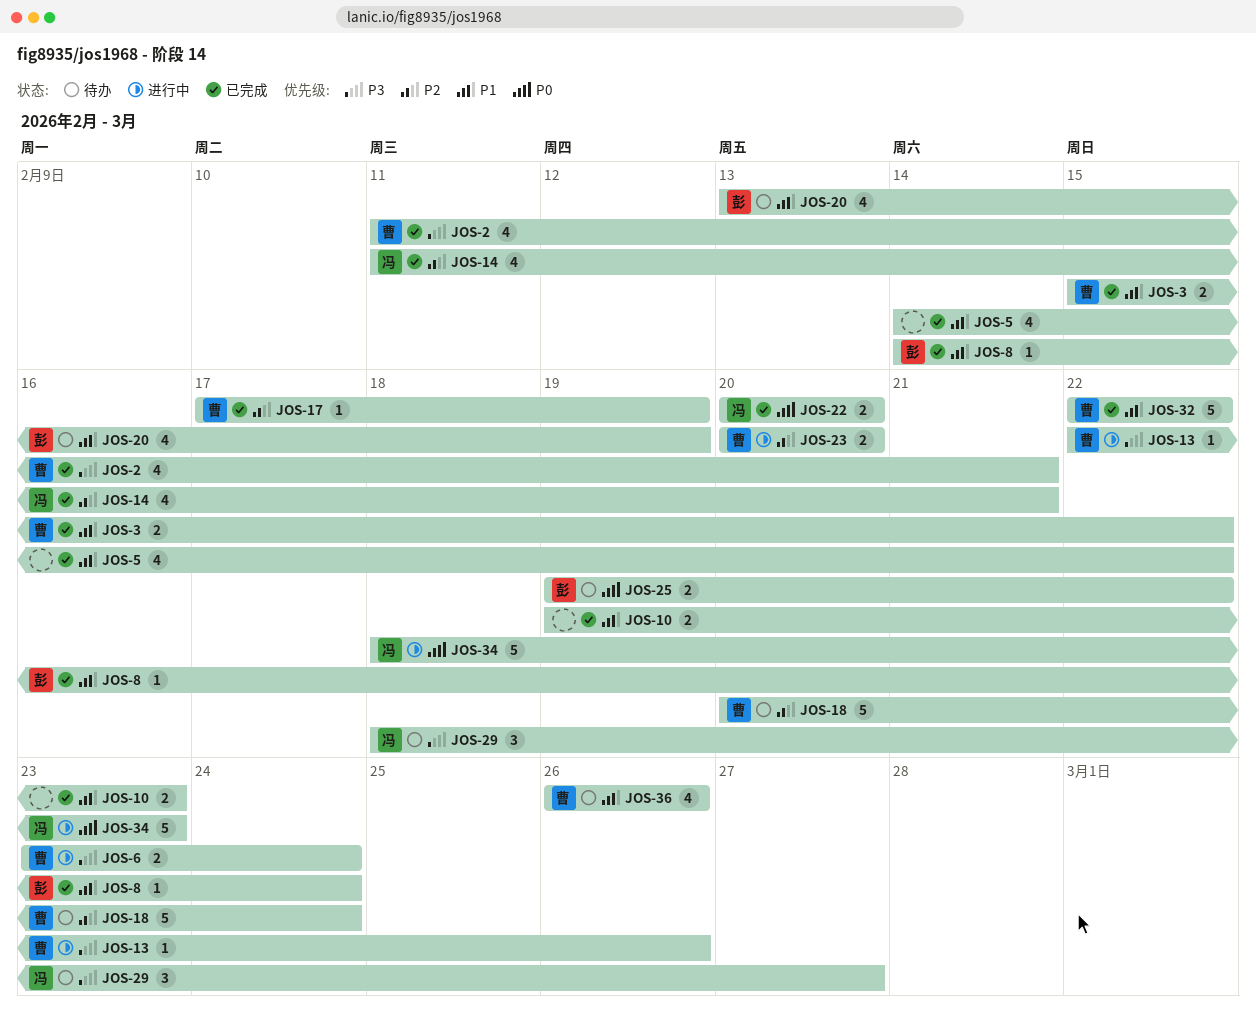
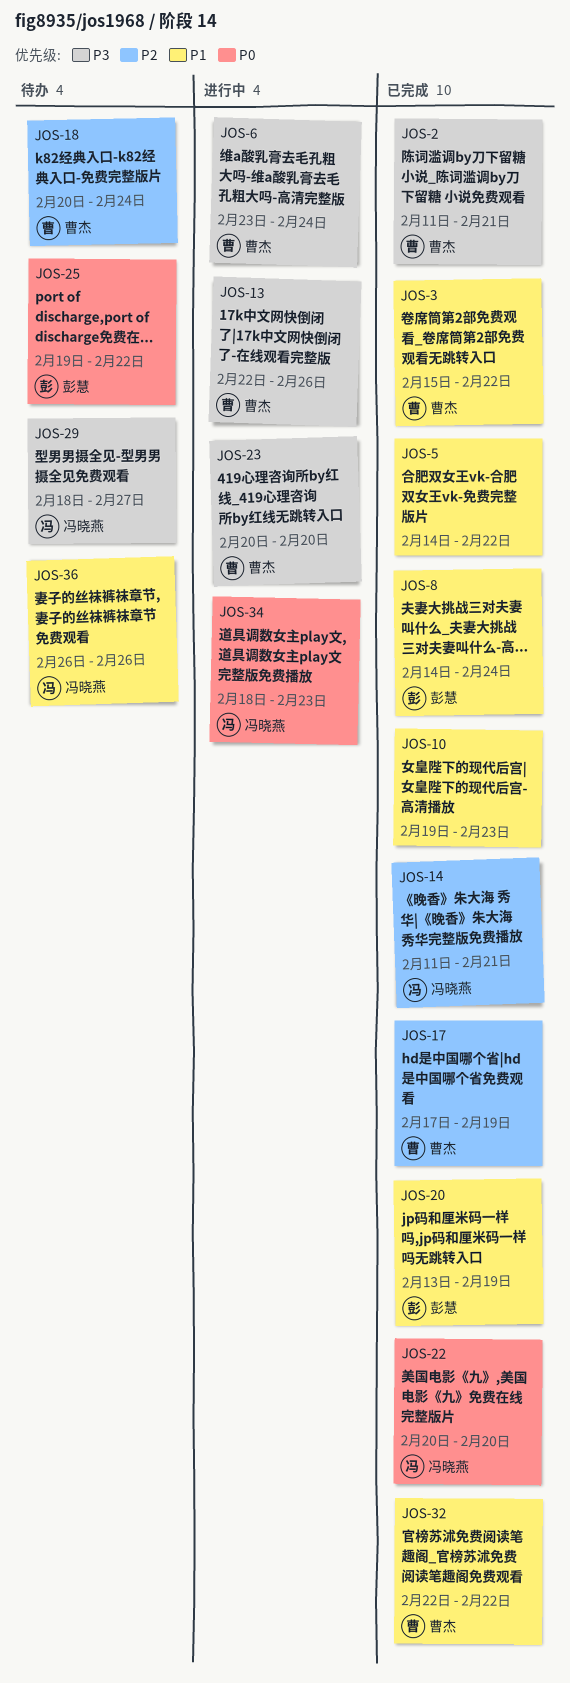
JOS-20, status: 待办 -> 已完成
JOS-23, priority: P2 -> P3
JOS-36, owner: 曹杰 -> 冯晓燕

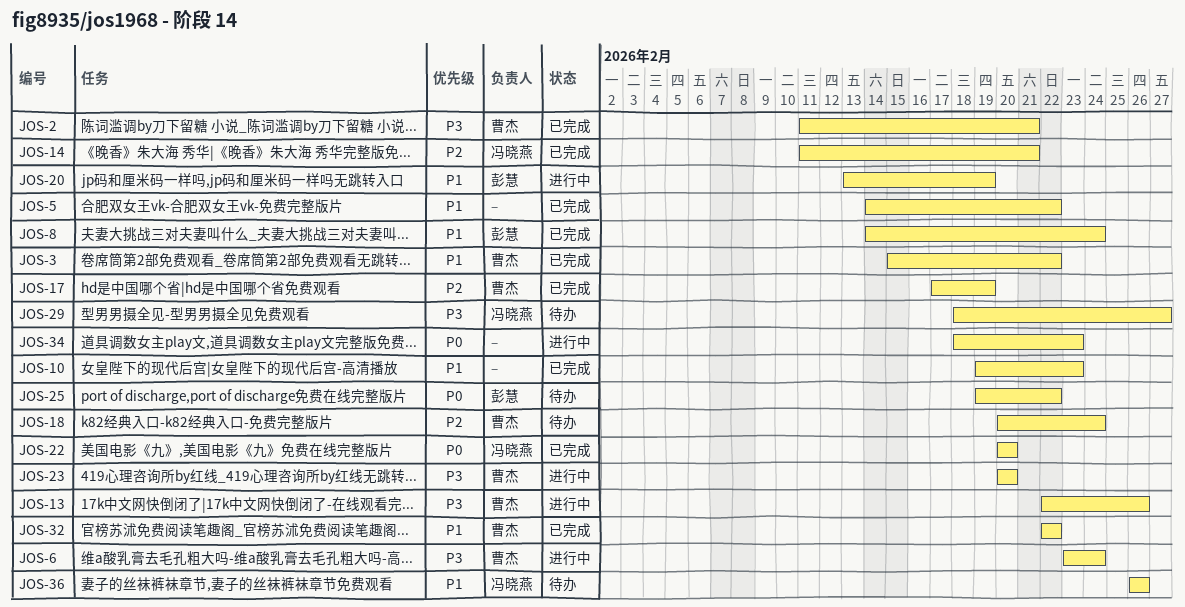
JOS-20, status: 已完成 -> 进行中
JOS-34, owner: 冯晓燕 -> none

